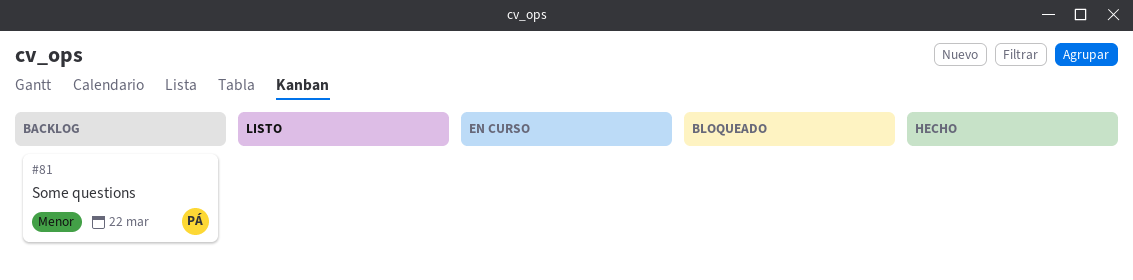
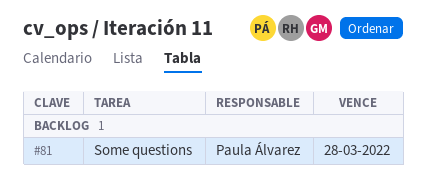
#81, due: Mar 22 -> Mar 28

